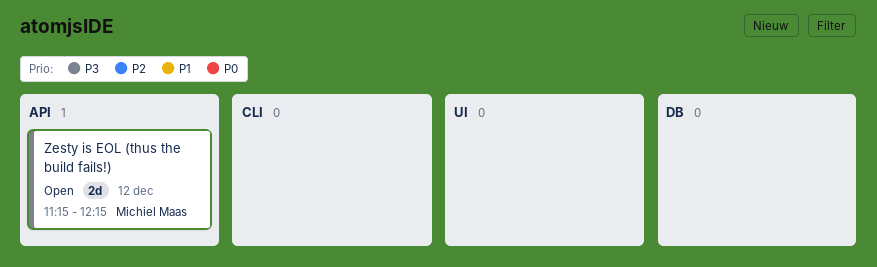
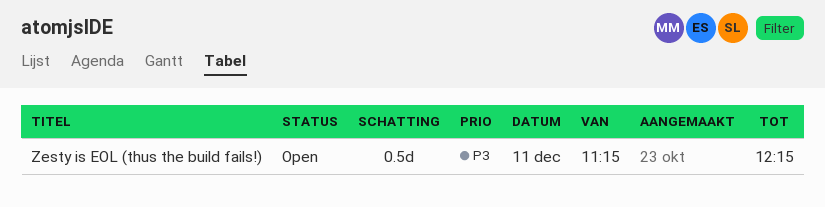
Zesty is EOL (thus the build fails!), estimate: 2d -> 0.5d
Zesty is EOL (thus the build fails!), day: Dec 12 -> Dec 11

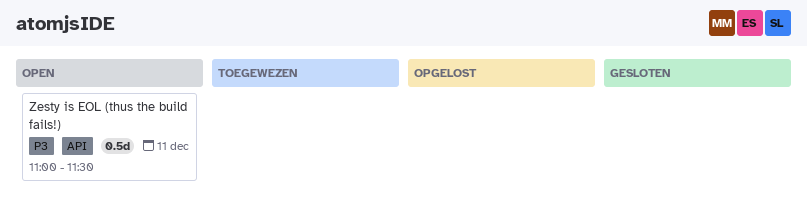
Zesty is EOL (thus the build fails!), begins: 11:15 -> 11:00
Zesty is EOL (thus the build fails!), ends: 12:15 -> 11:30

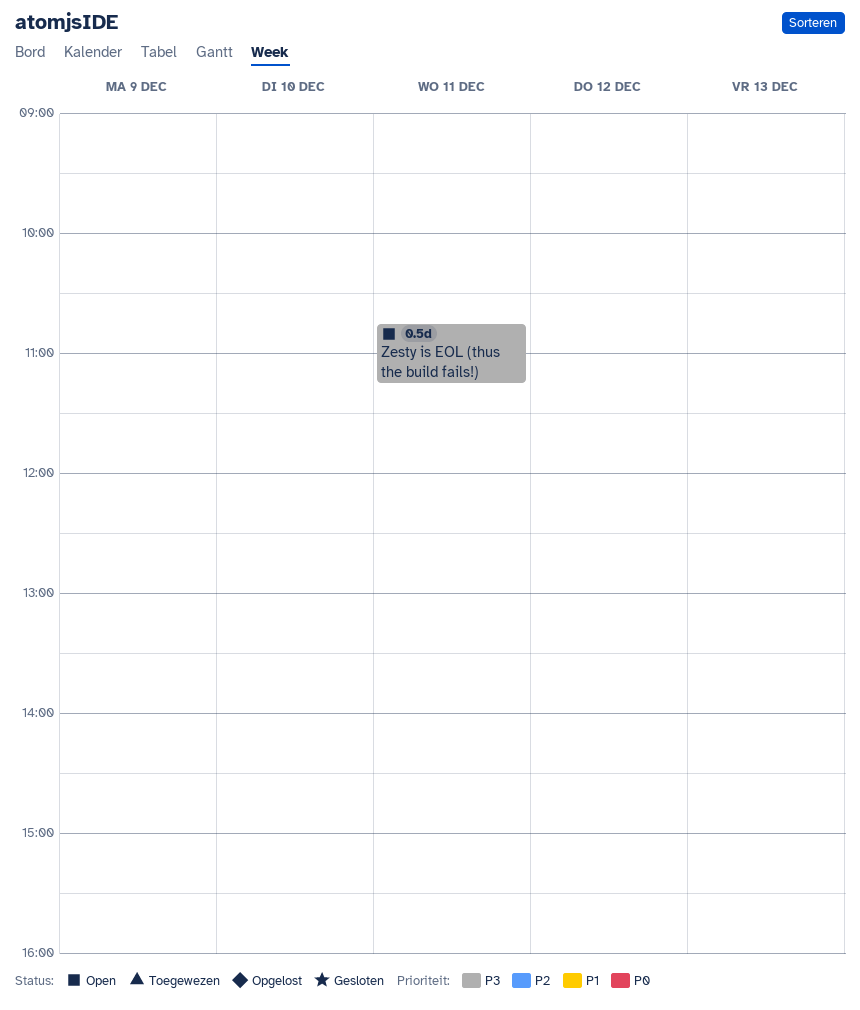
Zesty is EOL (thus the build fails!), begins: 11:00 -> 10:45
Zesty is EOL (thus the build fails!), ends: 11:30 -> 11:15

